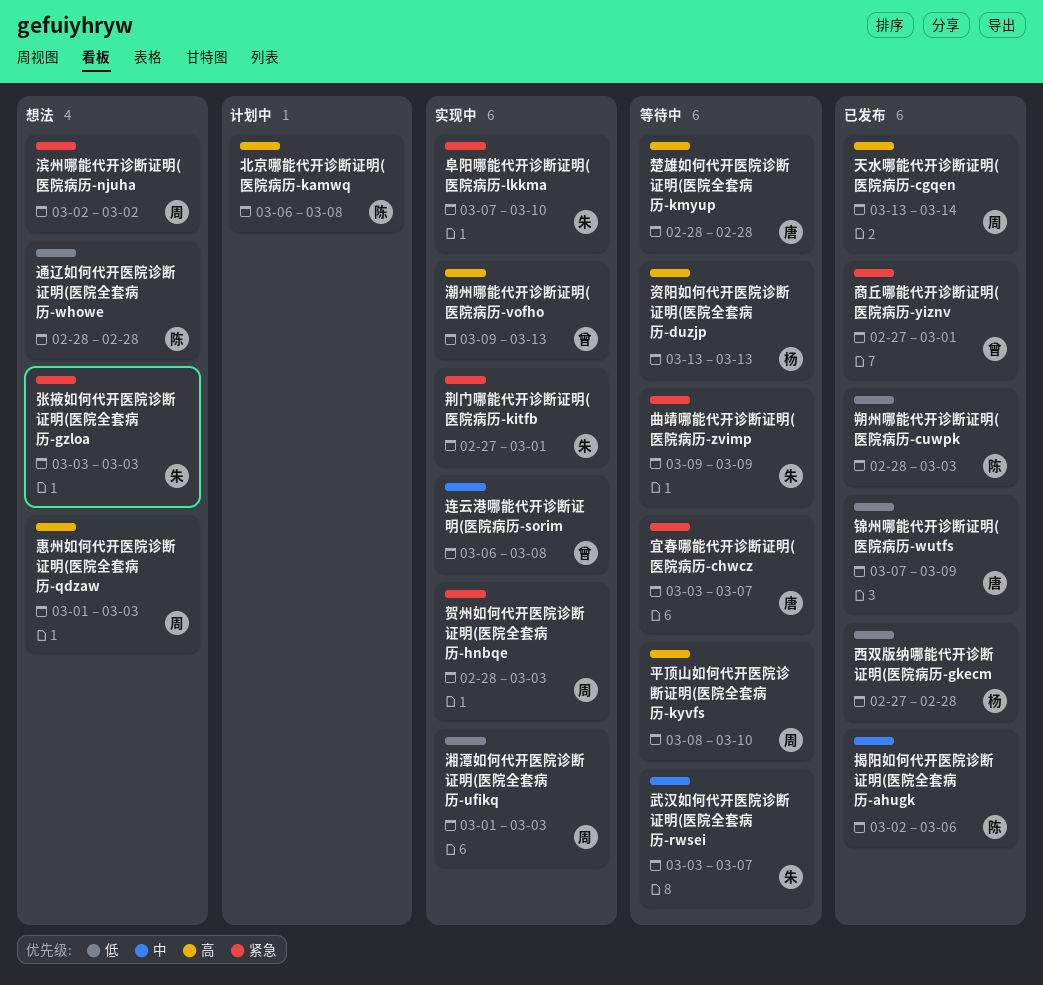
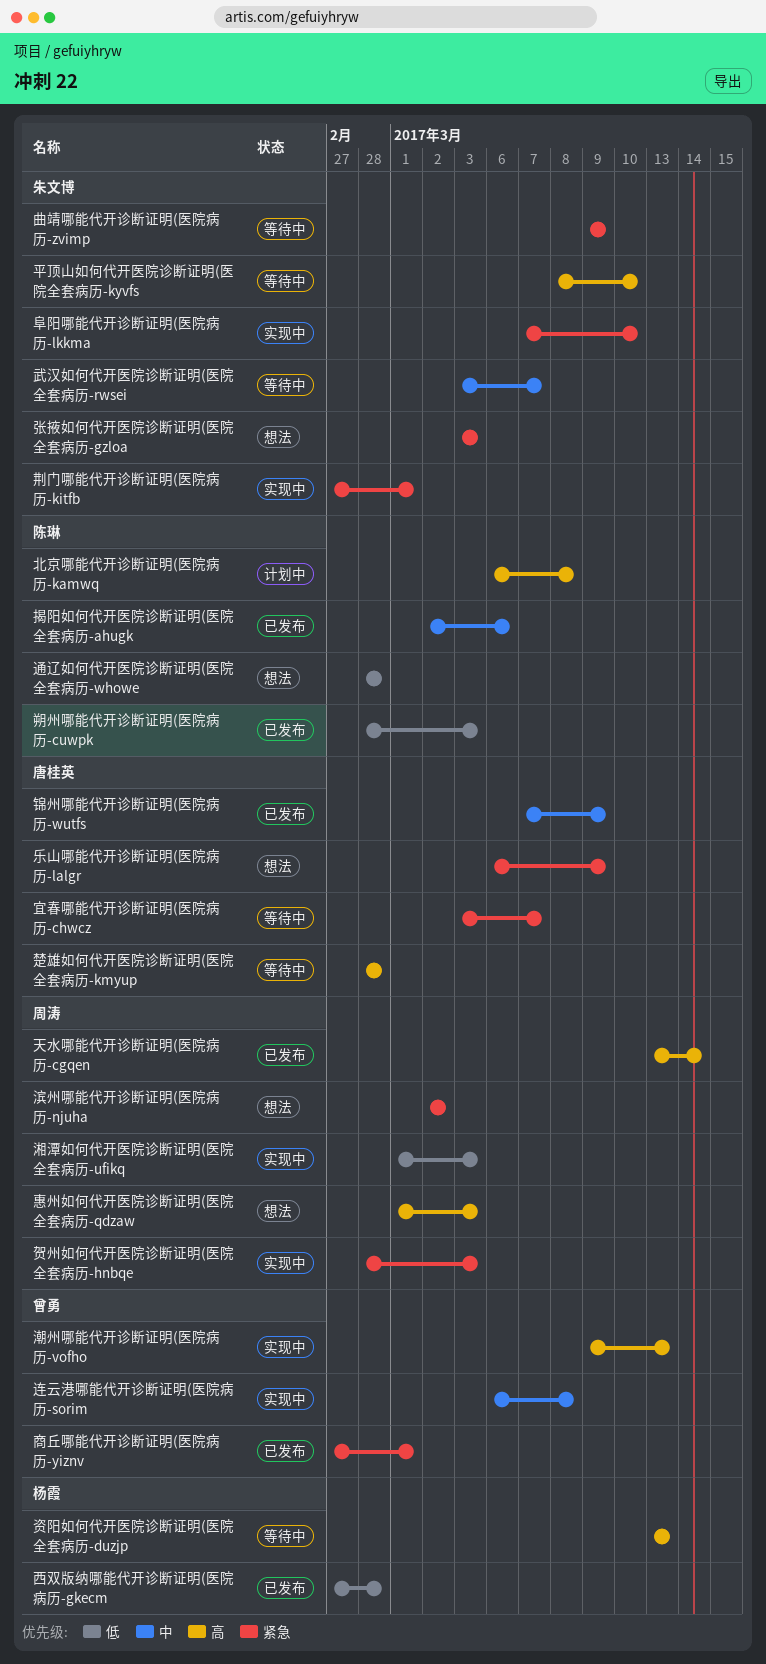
乐山哪能代开诊断证明(医院病历-lalgr: none -> present
平顶山如何代开医院诊断证明(医院全套病历-kyvfs, owner: 周涛 -> 朱文博
锦州哪能代开诊断证明(医院病历-wutfs, priority: 低 -> 中

